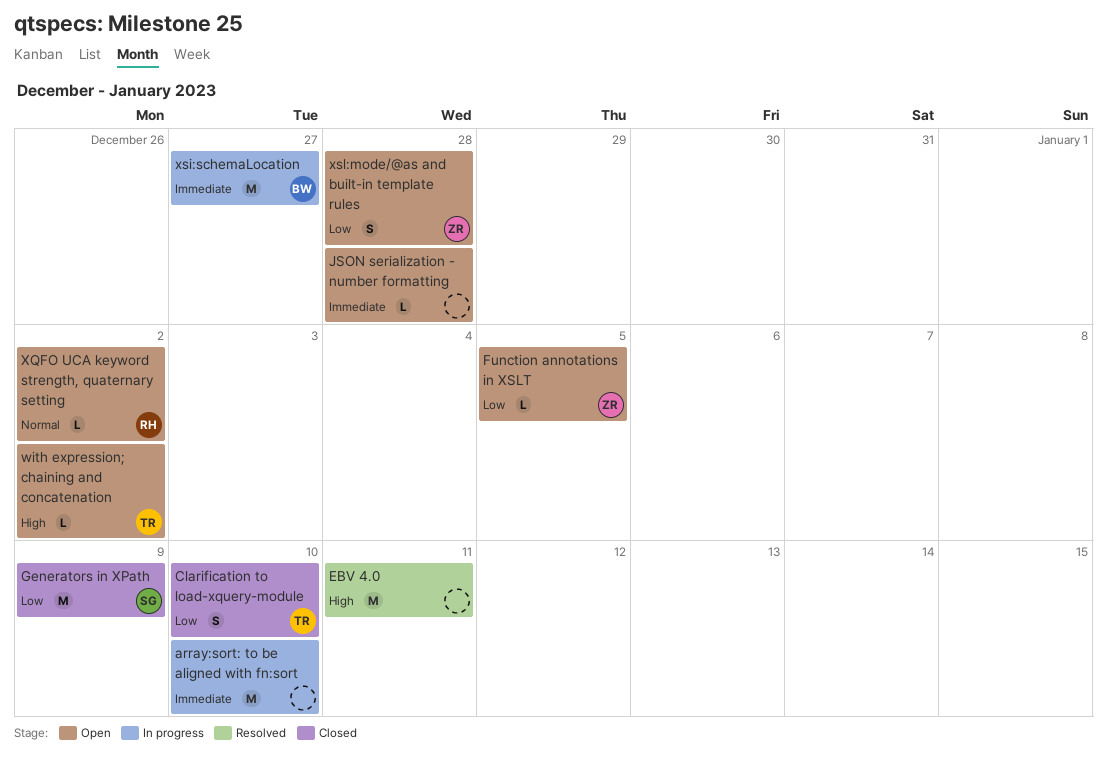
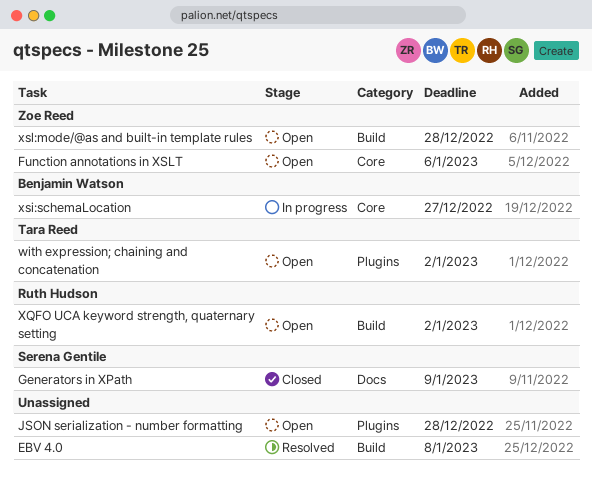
array:sort: to be aligned with fn:sort: present -> none
Clarification to load-xquery-module: present -> none
EBV 4.0, due: Jan 11 -> Jan 8
Function annotations in XSLT, due: Jan 5 -> Jan 6

